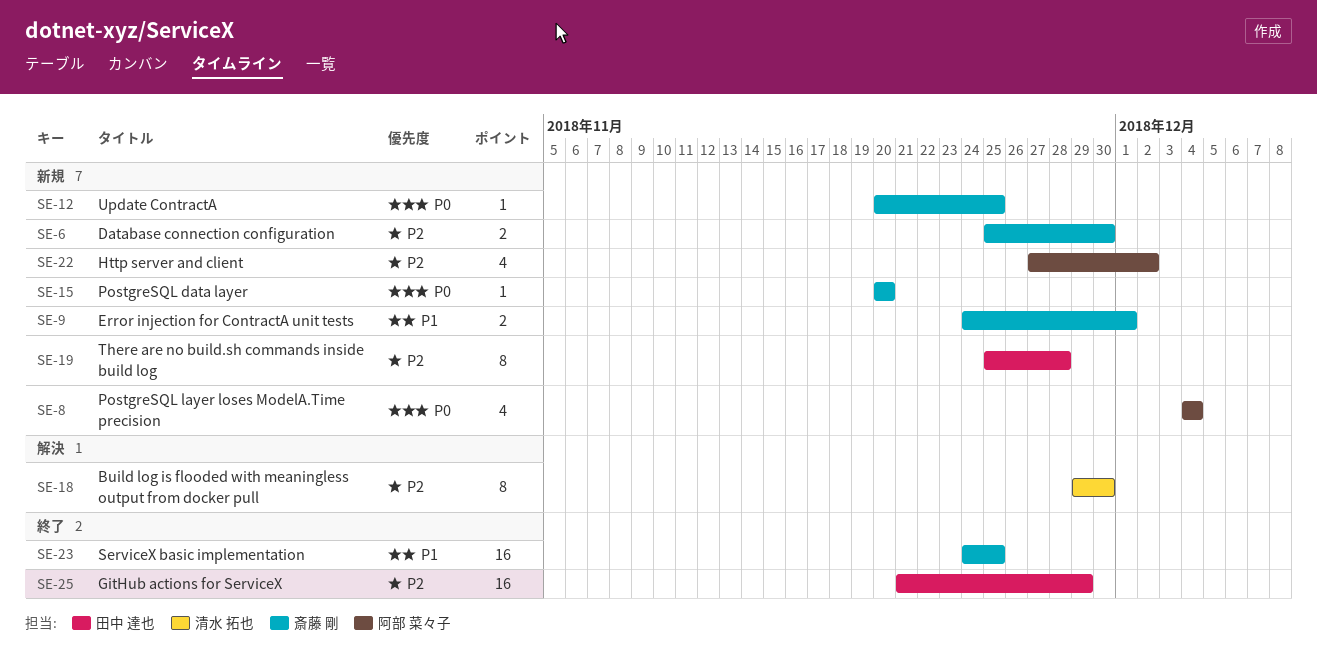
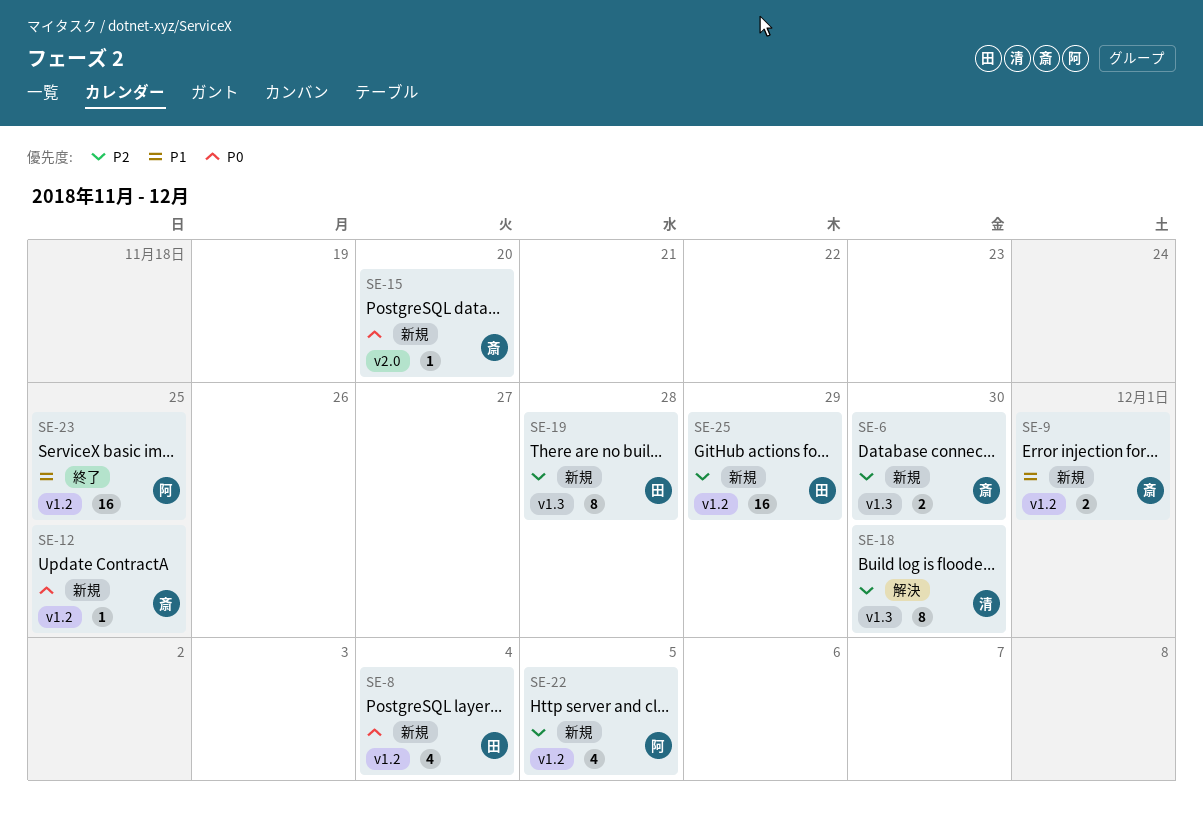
SE-8, owner: 阿部 菜々子 -> 田中 達也
SE-22, due: Dec 2 -> Dec 5
SE-23, owner: 斎藤 剛 -> 阿部 菜々子
SE-25, status: 終了 -> 新規

